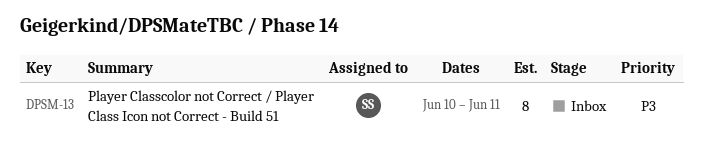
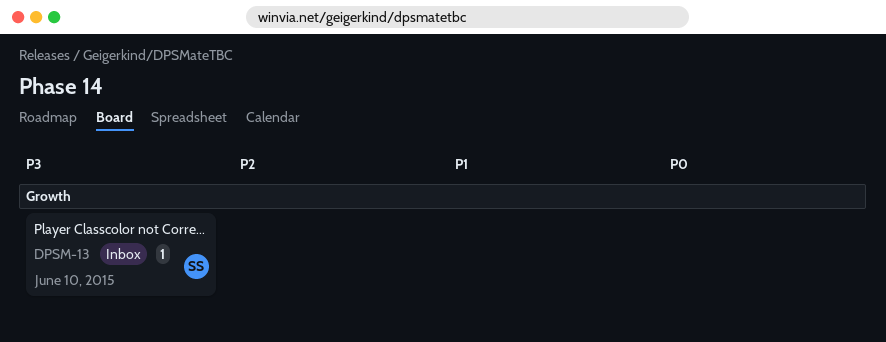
DPSM-13, estimate: 8 -> 1
DPSM-13, due: Jun 11 -> Jun 10

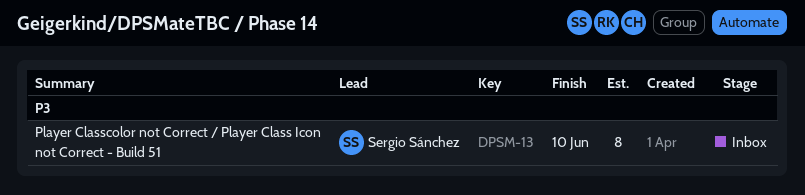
DPSM-13, estimate: 1 -> 8

